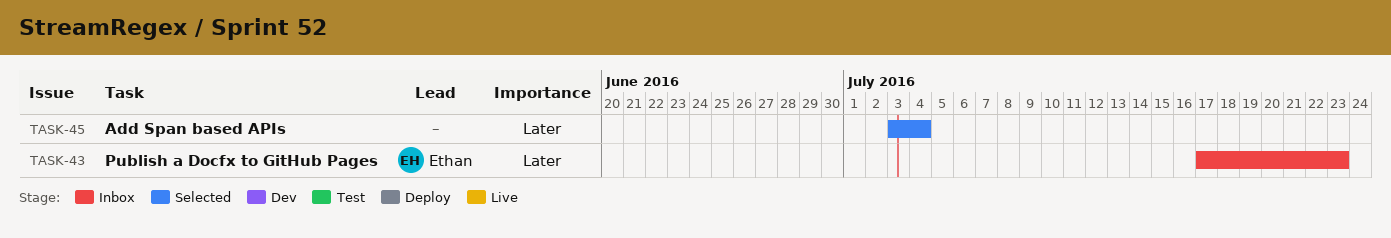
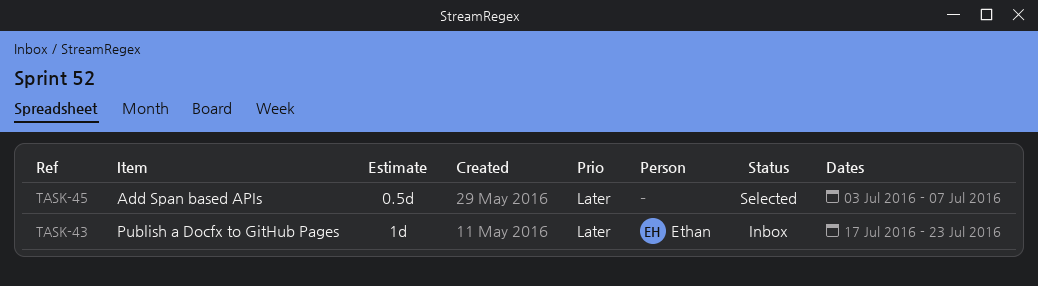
TASK-45, due: Jul 4 -> Jul 7

